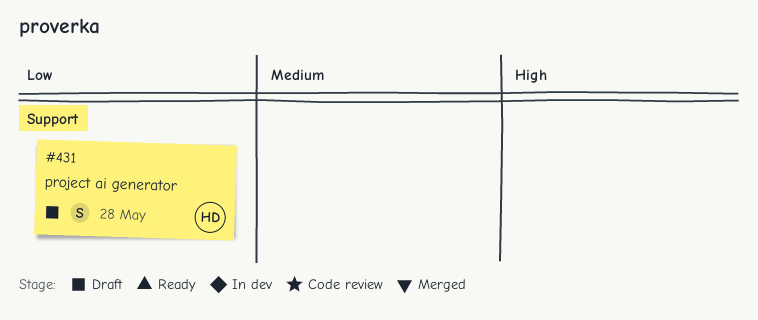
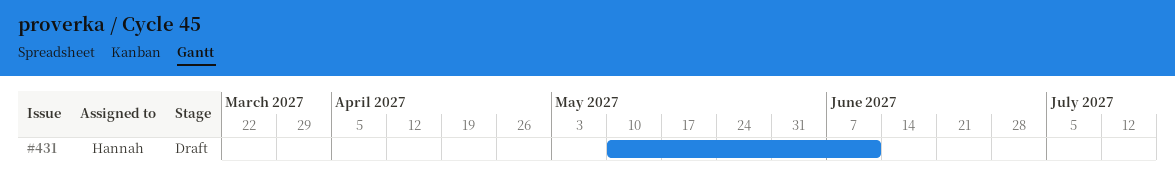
#431, due: May 28 -> Jun 11

